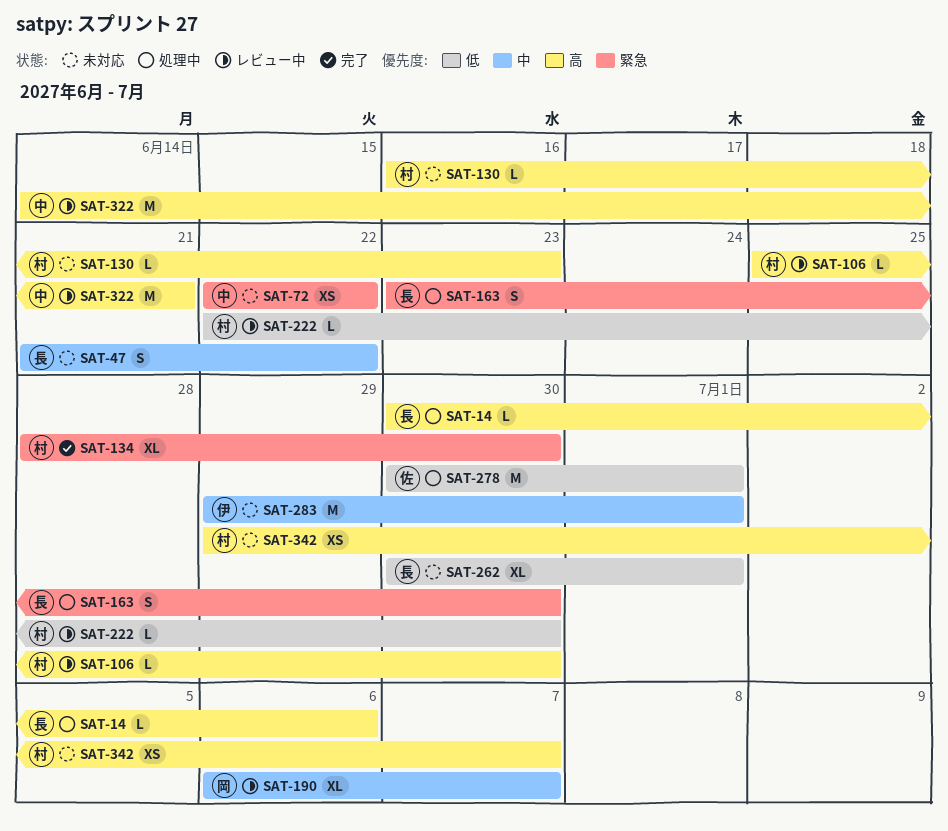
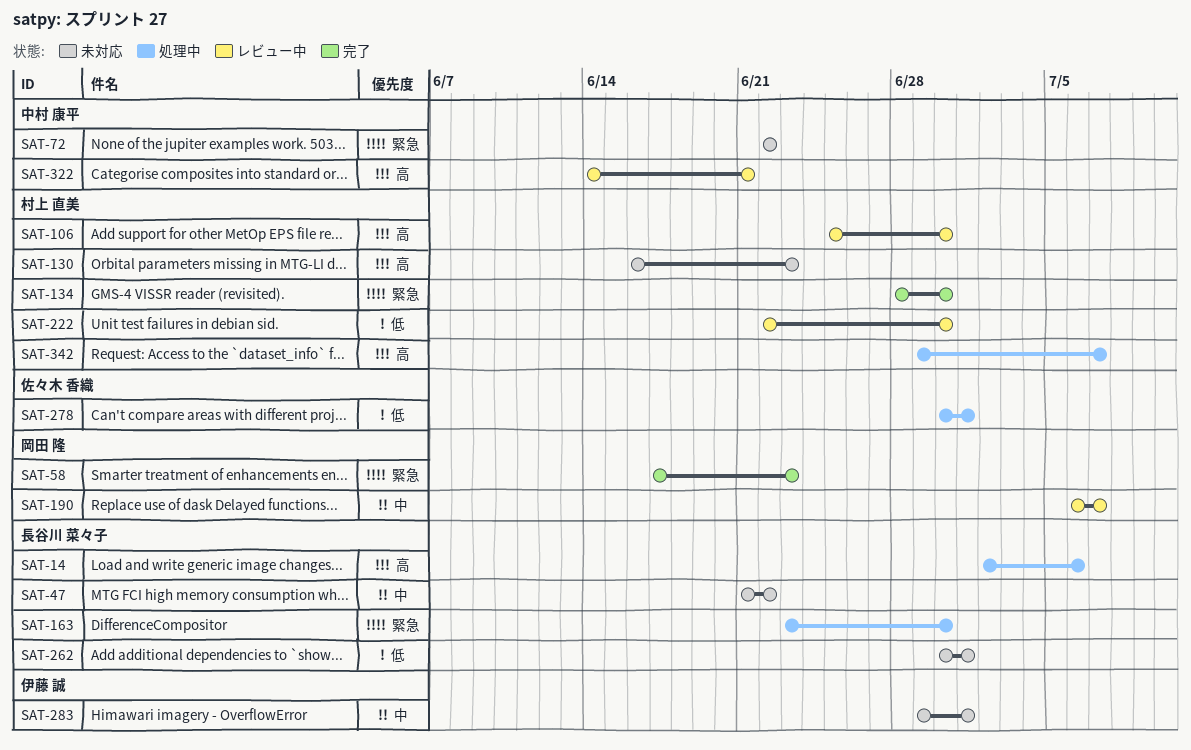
SAT-14, start: Jun 30 -> Jul 2
SAT-58: none -> present
SAT-342, status: 未対応 -> 処理中

